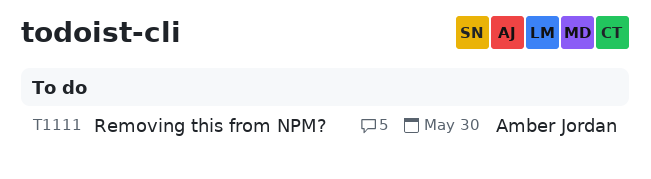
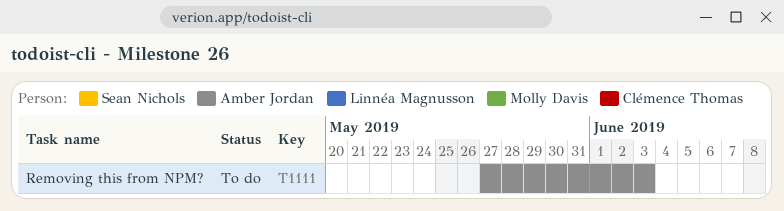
T1111, due: May 30 -> Jun 3

